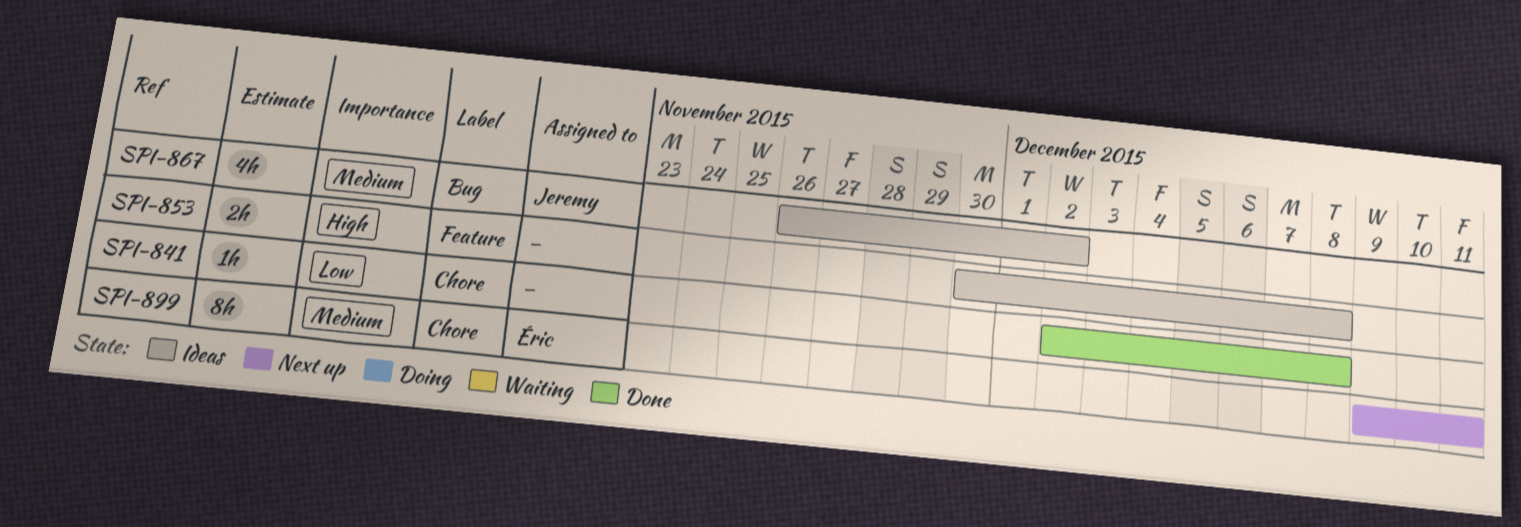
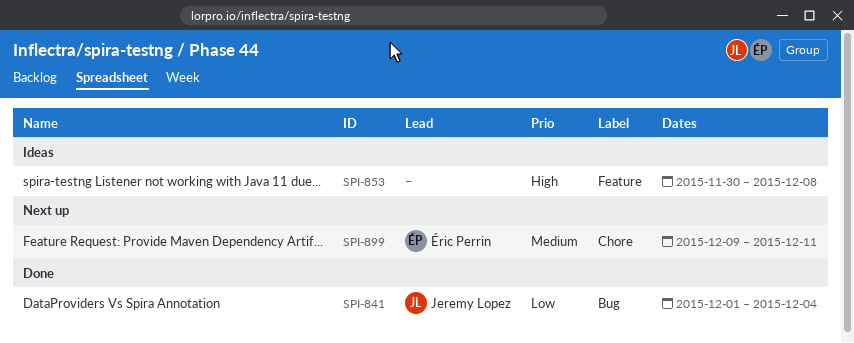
SPI-841, owner: none -> Jeremy Lopez
SPI-841, label: Chore -> Bug
SPI-841, start: Dec 2 -> Dec 1
SPI-841, due: Dec 8 -> Dec 4
SPI-867: present -> none

